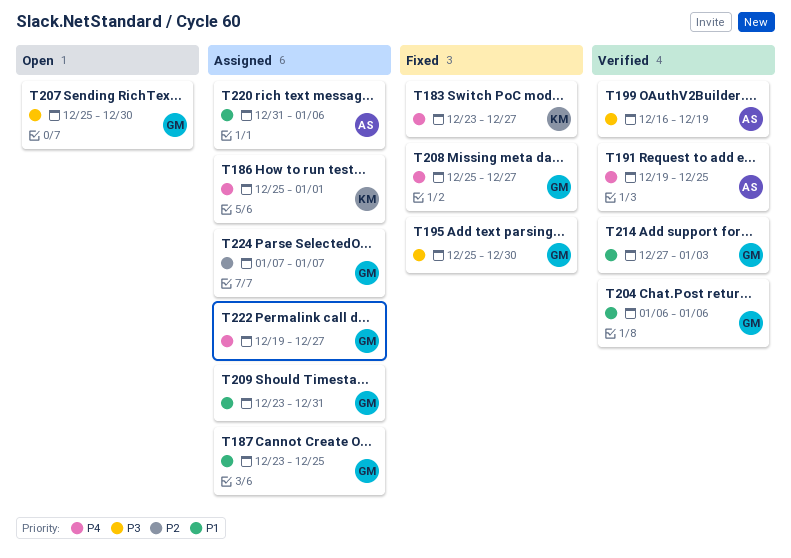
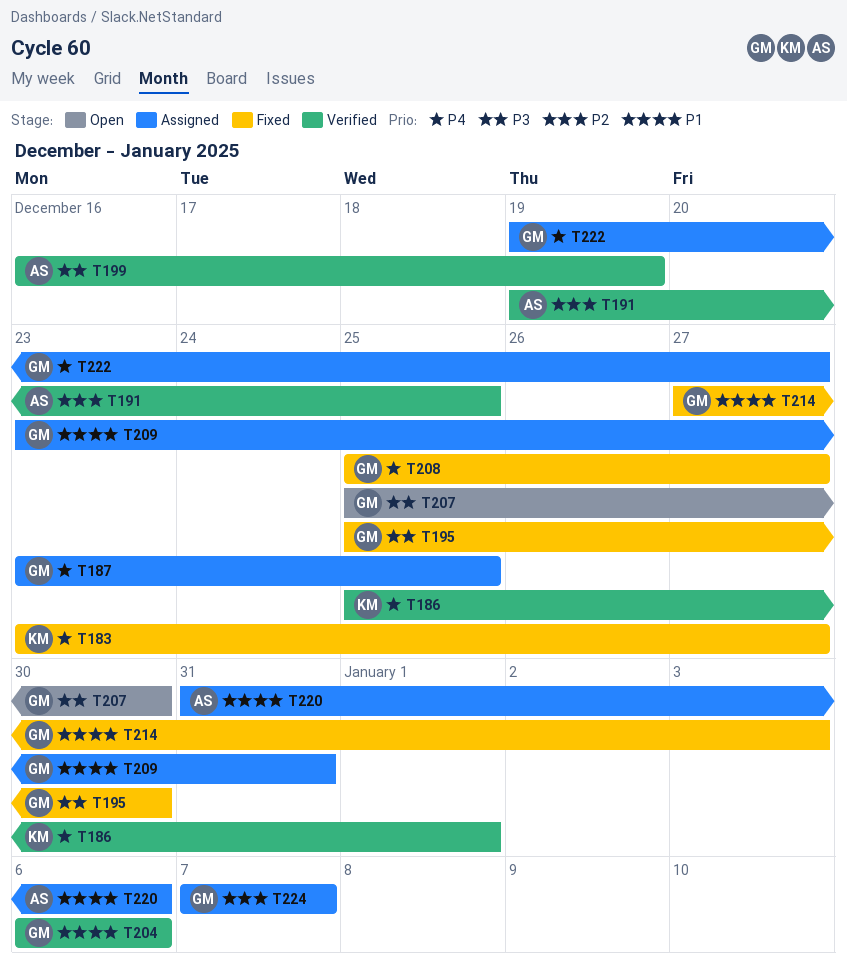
T186, status: Assigned -> Verified
T187, priority: P1 -> P4
T191, priority: P4 -> P2
T214, status: Verified -> Fixed

